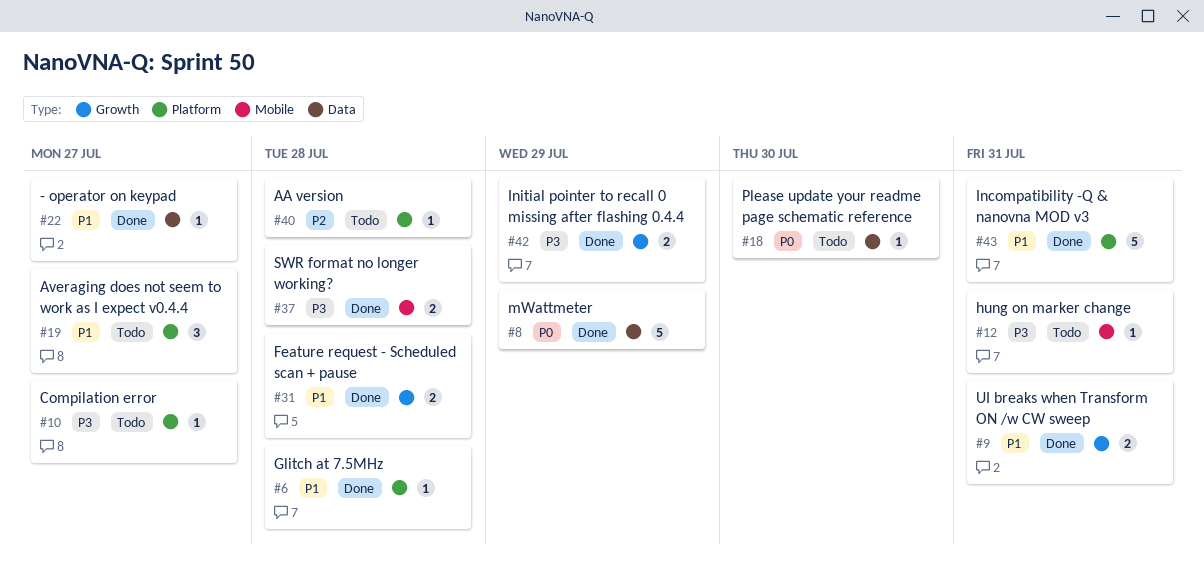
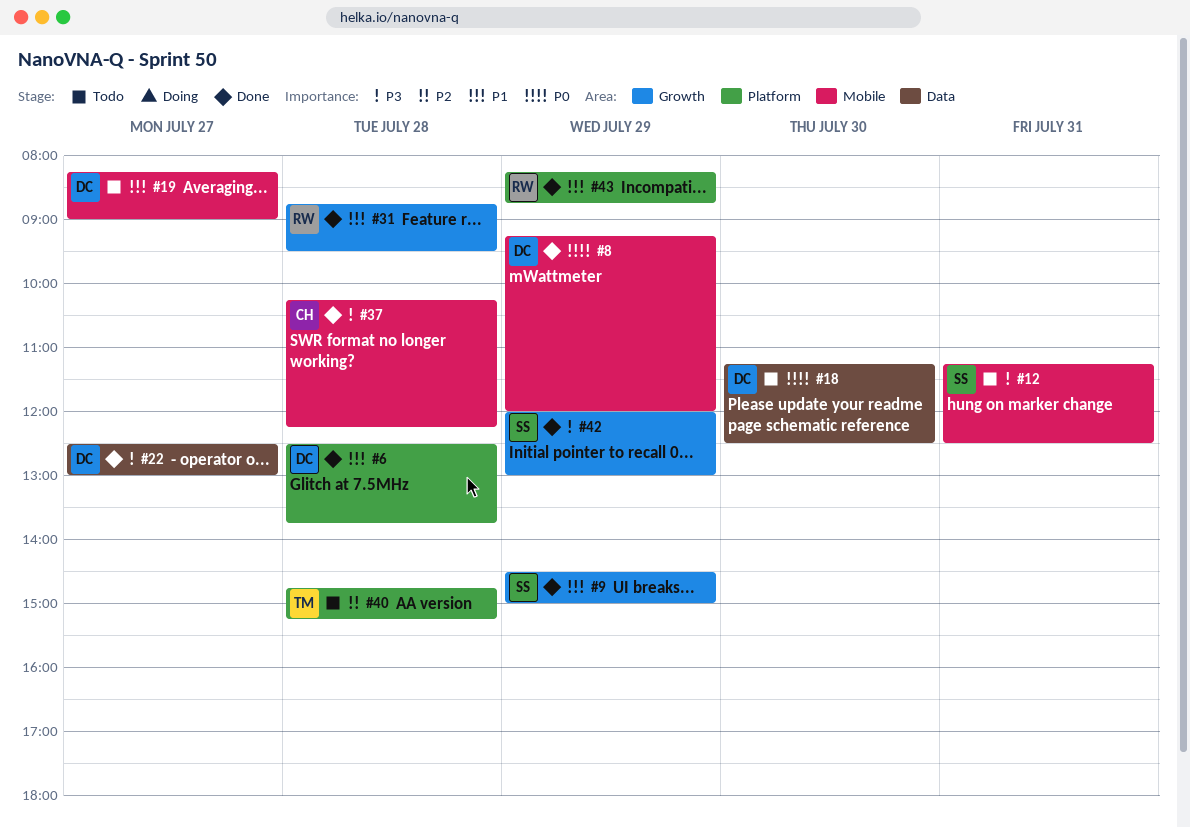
#8, label: Data -> Mobile
#9, day: Jul 31 -> Jul 29
#10: present -> none
#19, label: Platform -> Mobile
#22, priority: P1 -> P3
#43, day: Jul 31 -> Jul 29

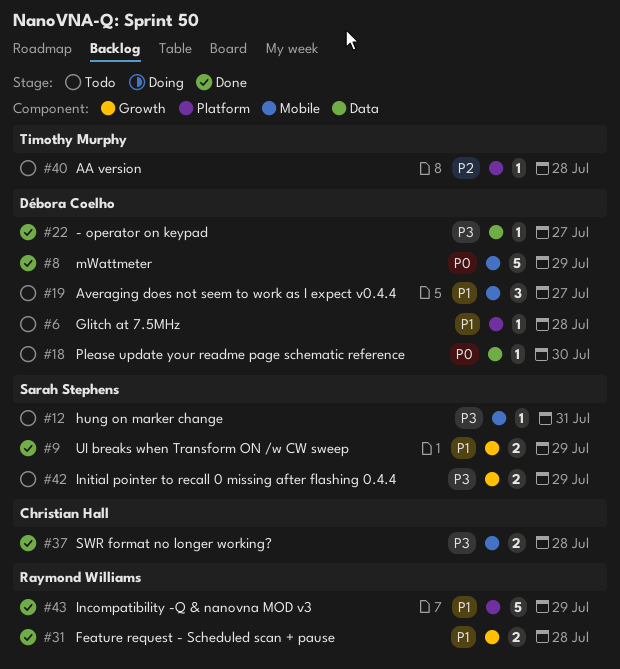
#6, status: Done -> Todo
#42, status: Done -> Todo

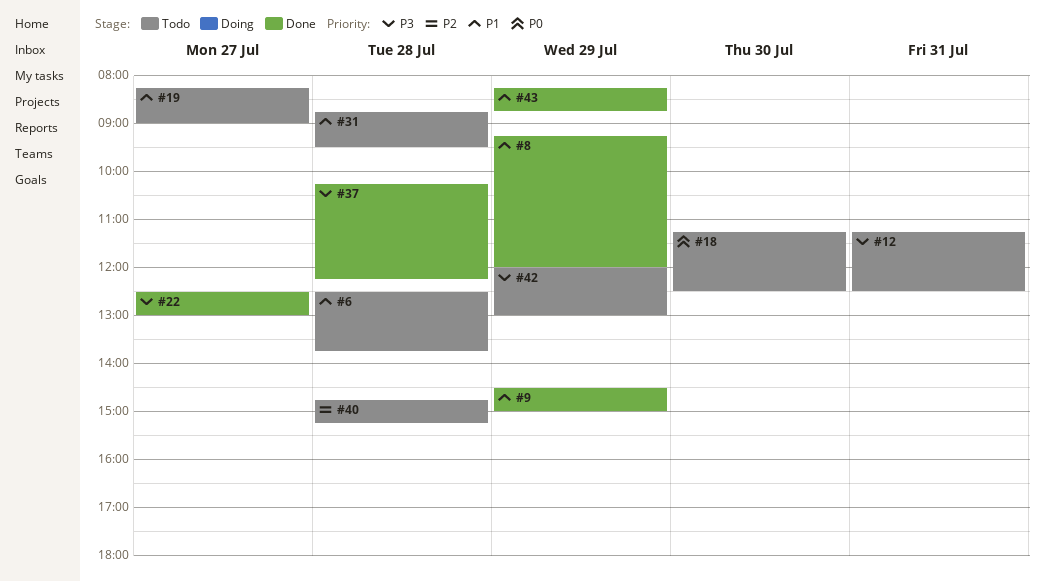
#8, priority: P0 -> P1
#31, status: Done -> Todo

